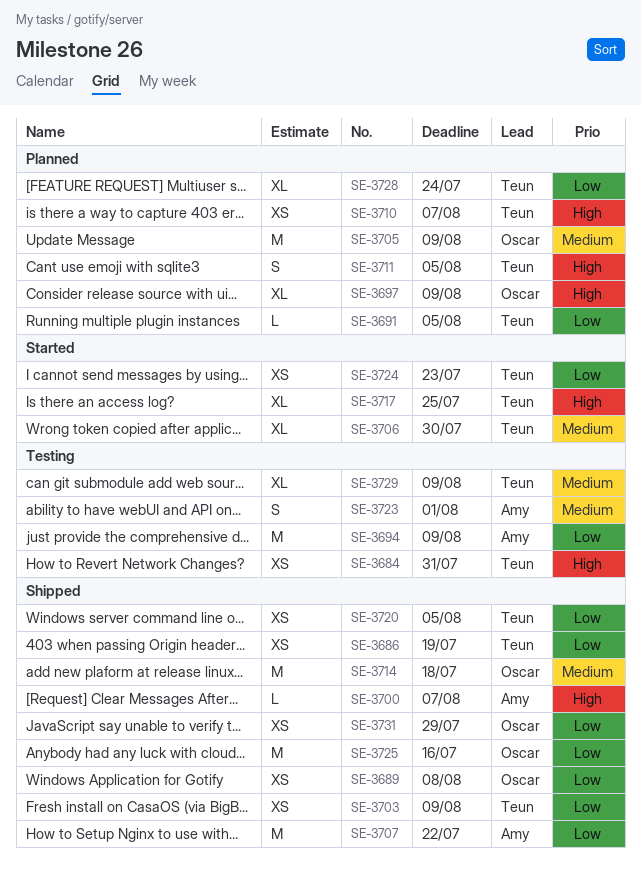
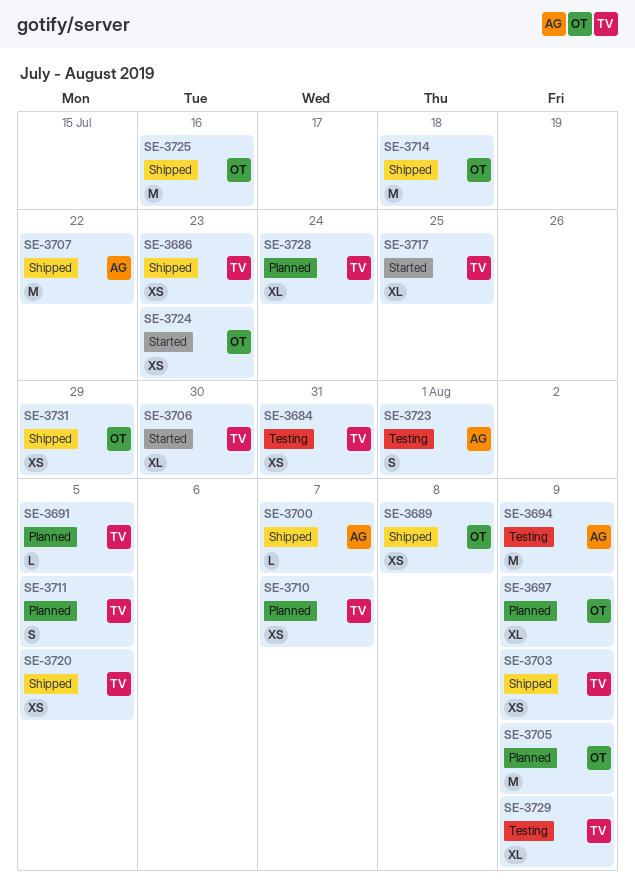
SE-3686, due: Jul 19 -> Jul 23
SE-3724, owner: Teun -> Oscar

